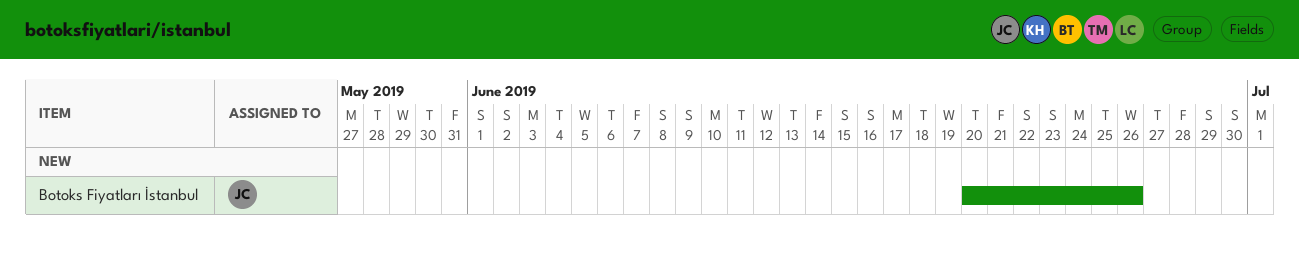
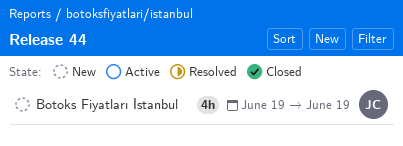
Botoks Fiyatları İstanbul, start: Jun 20 -> Jun 19
Botoks Fiyatları İstanbul, due: Jun 26 -> Jun 19

